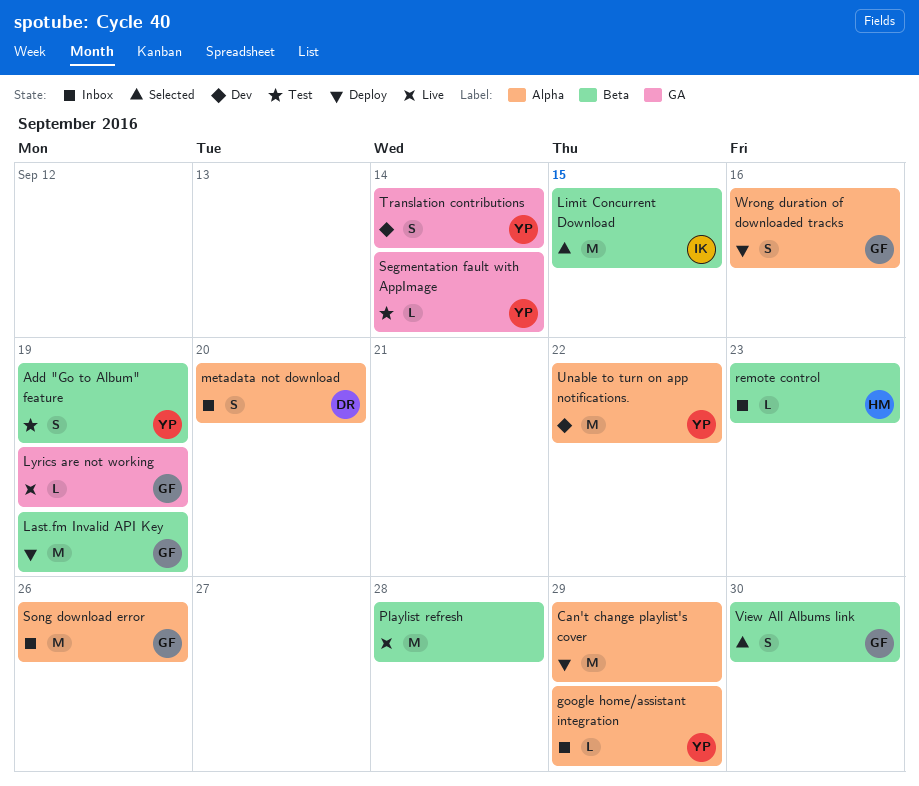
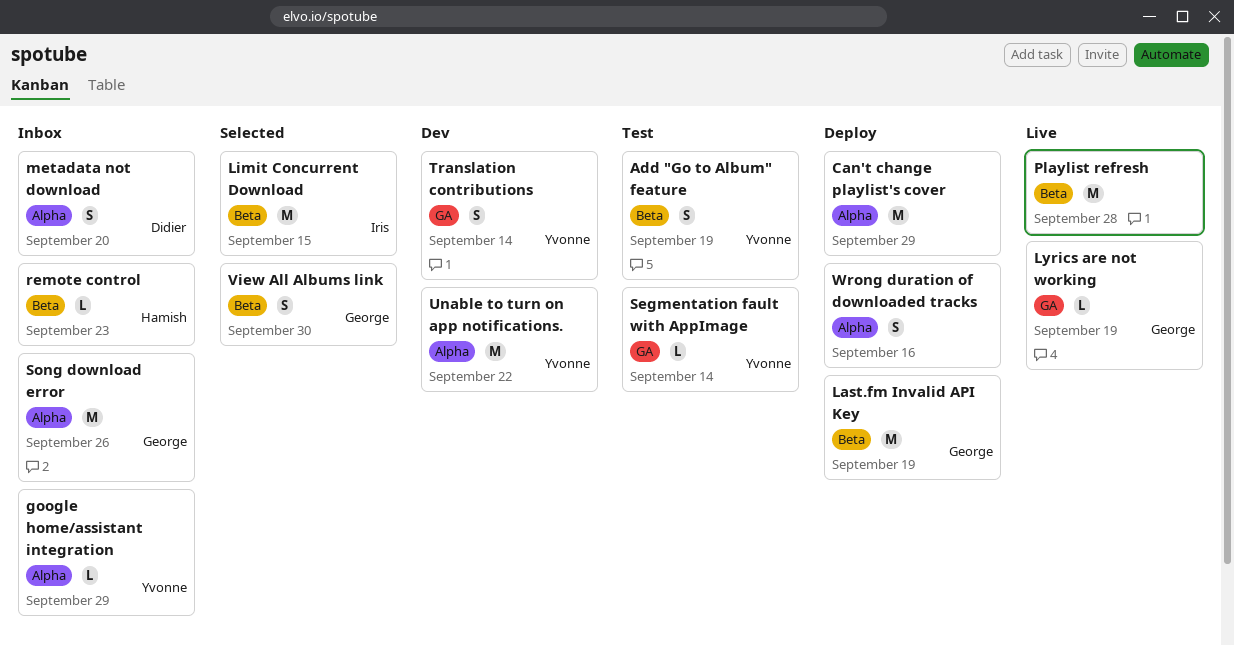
Wrong duration of downloaded tracks, owner: George -> none

